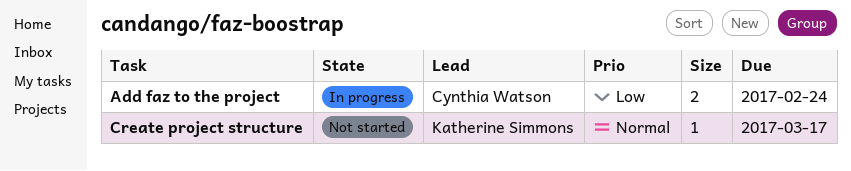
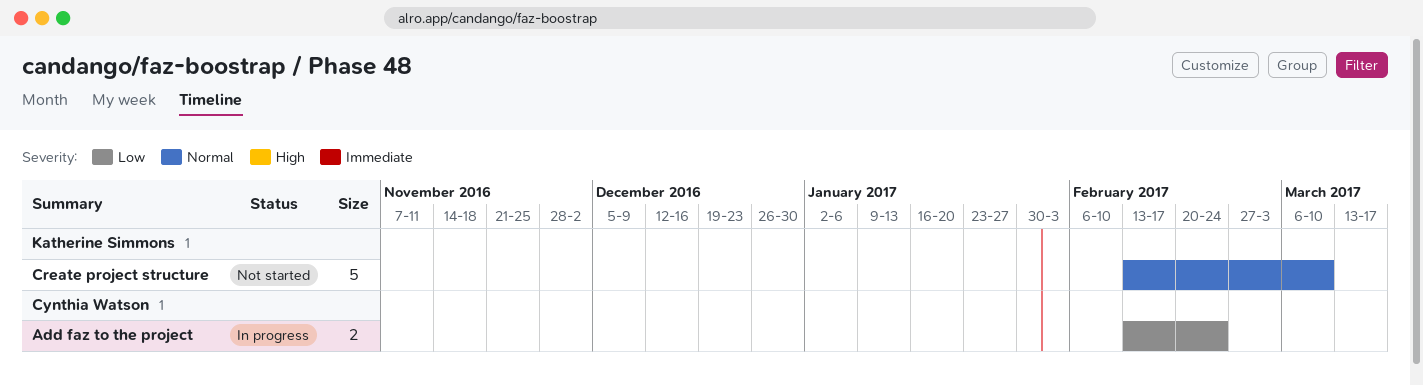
Create project structure, estimate: 1 -> 5
Create project structure, due: Mar 17 -> Mar 10

